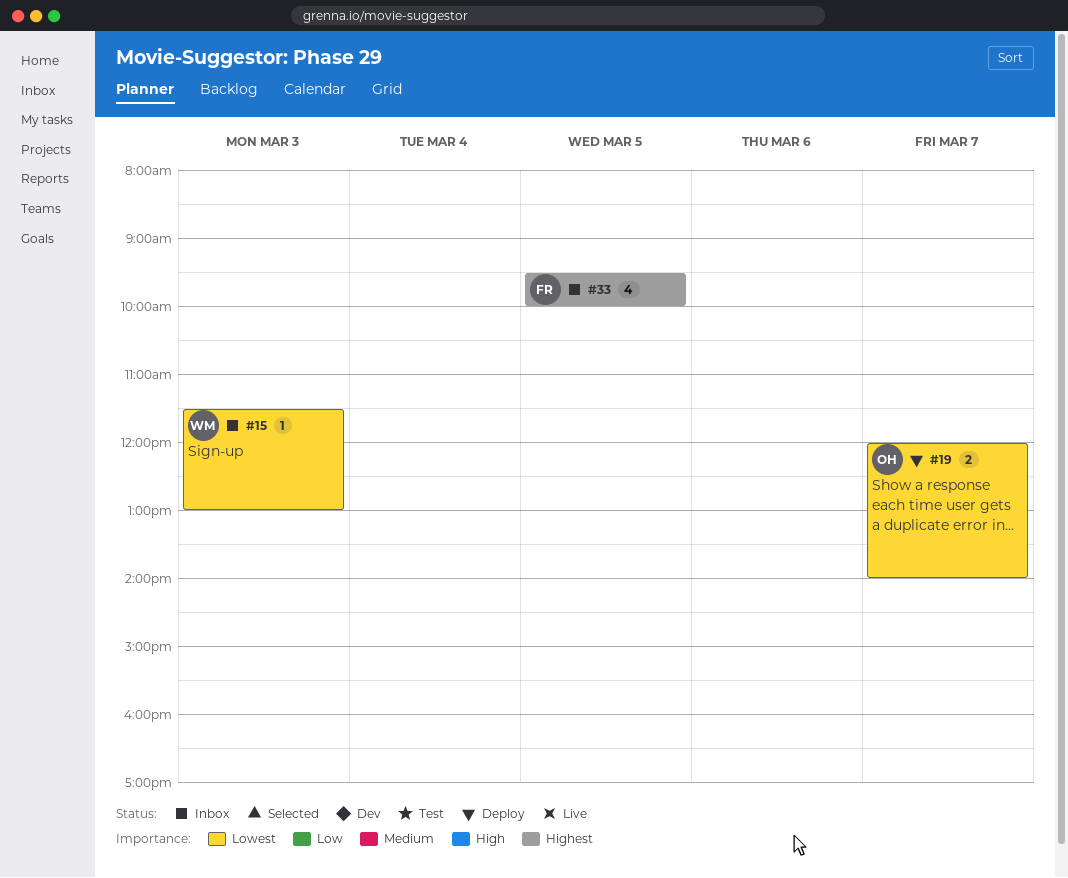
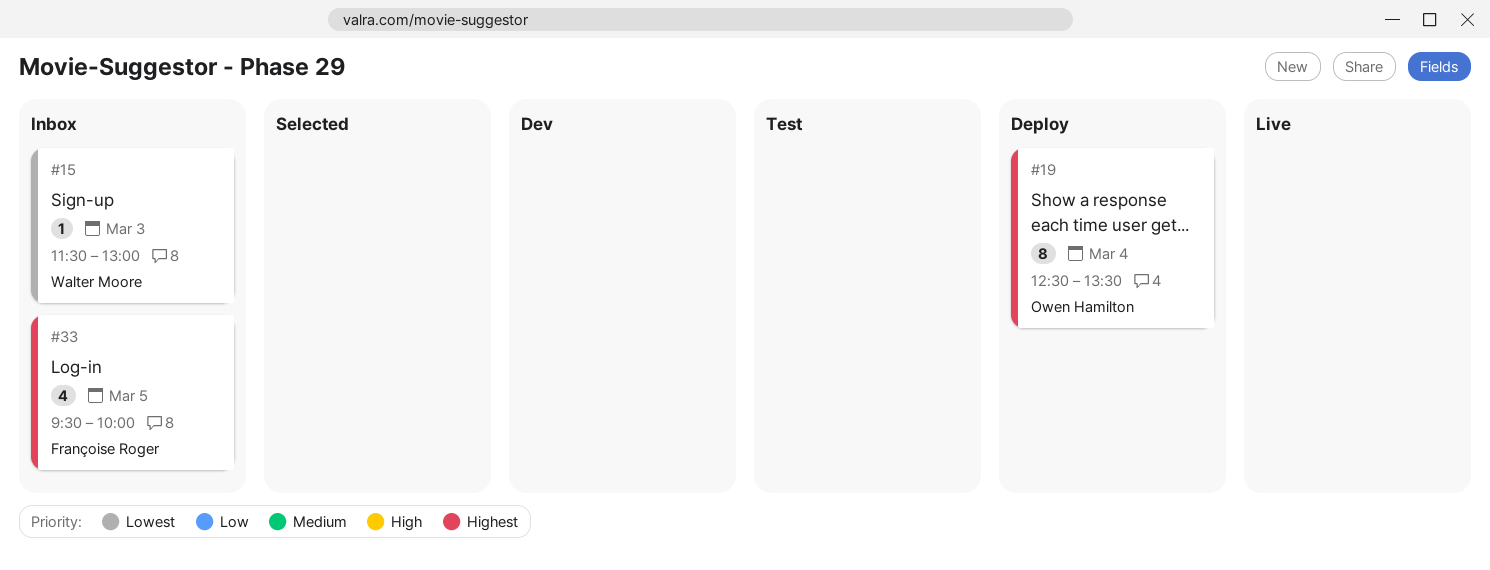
#19, priority: Lowest -> Highest
#19, estimate: 2 -> 8
#19, day: Mar 7 -> Mar 4
#19, begins: 12:00 -> 12:30
#19, ends: 14:00 -> 13:30

